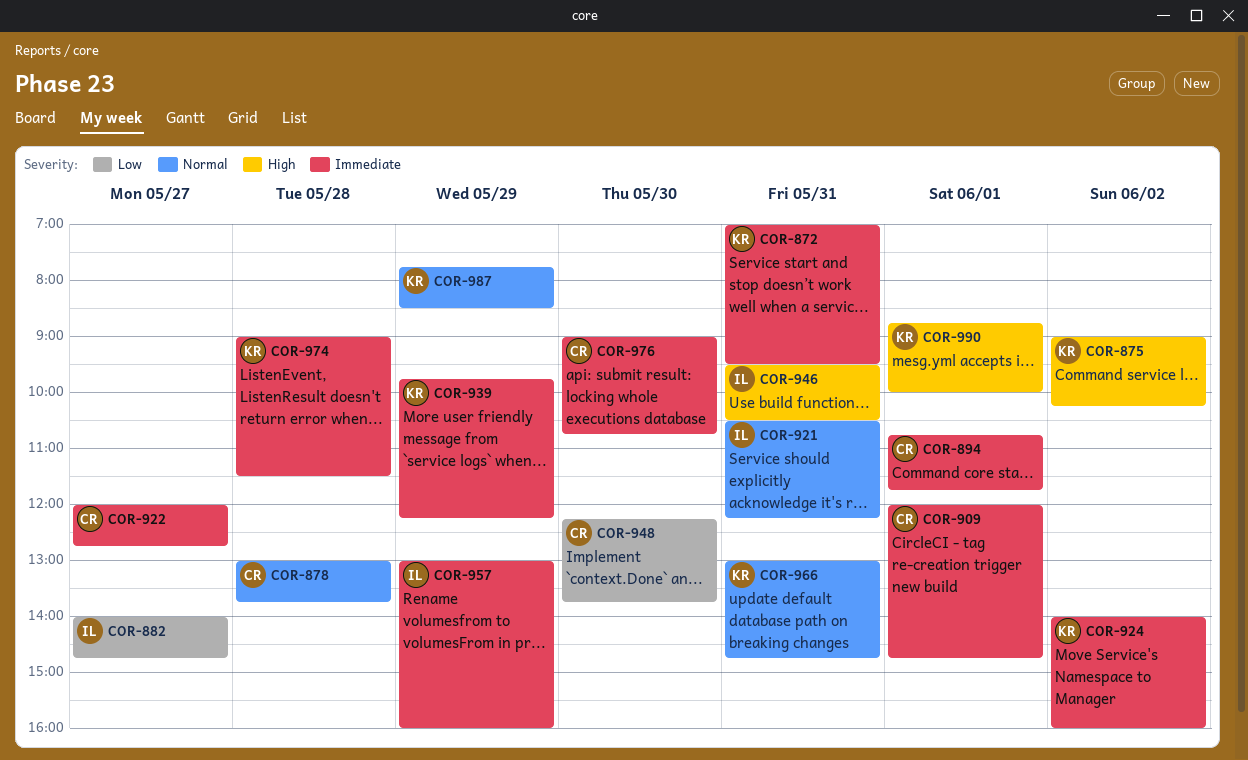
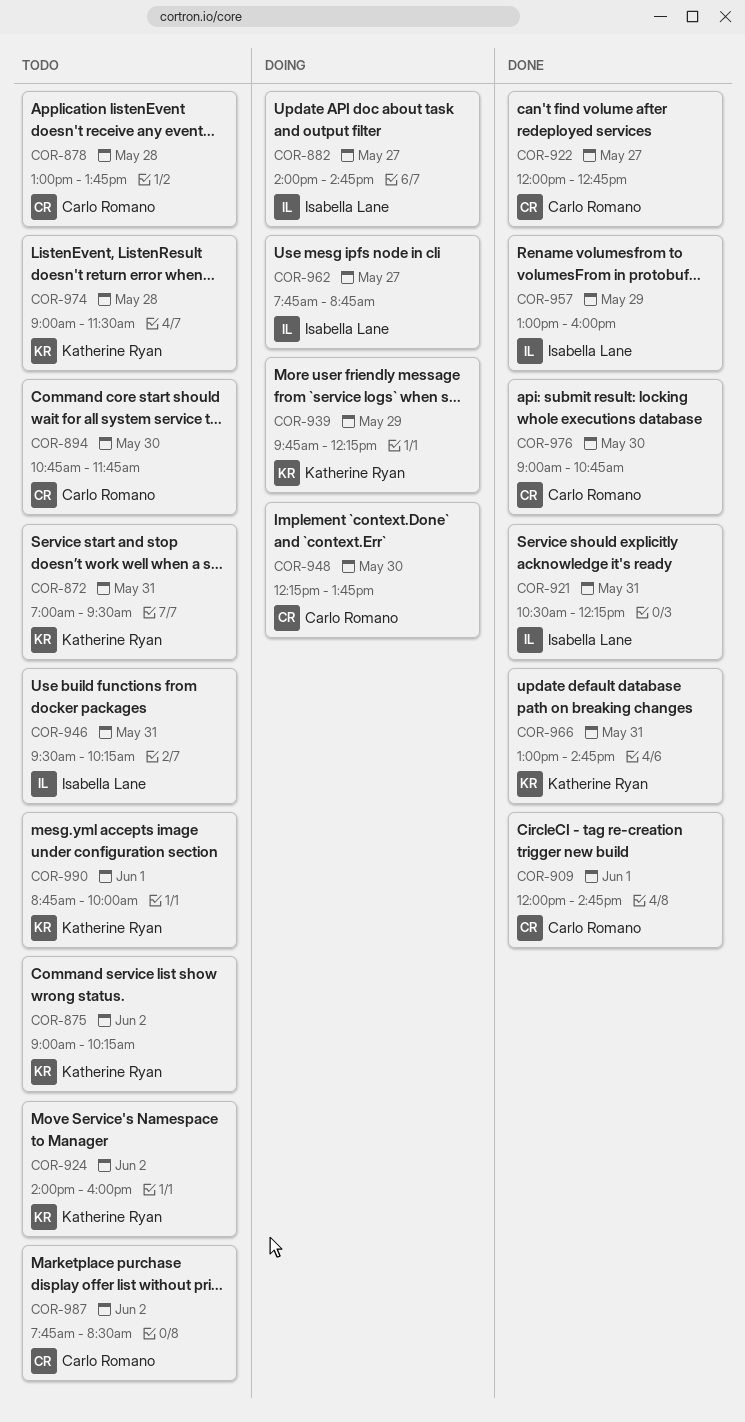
COR-894, day: Jun 1 -> May 30
COR-946, ends: 10:30 -> 10:15
COR-962: none -> present
COR-987, owner: Katherine Ryan -> Carlo Romano
COR-987, day: May 29 -> Jun 2

